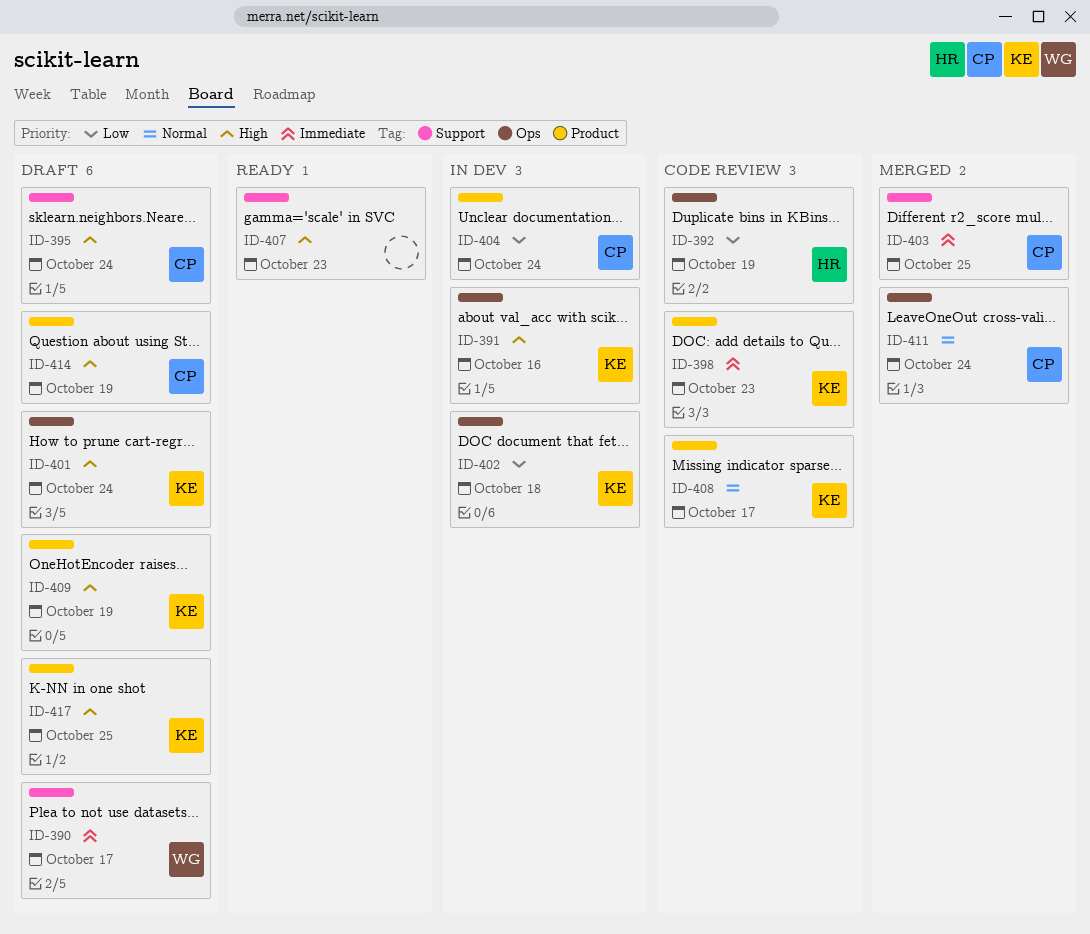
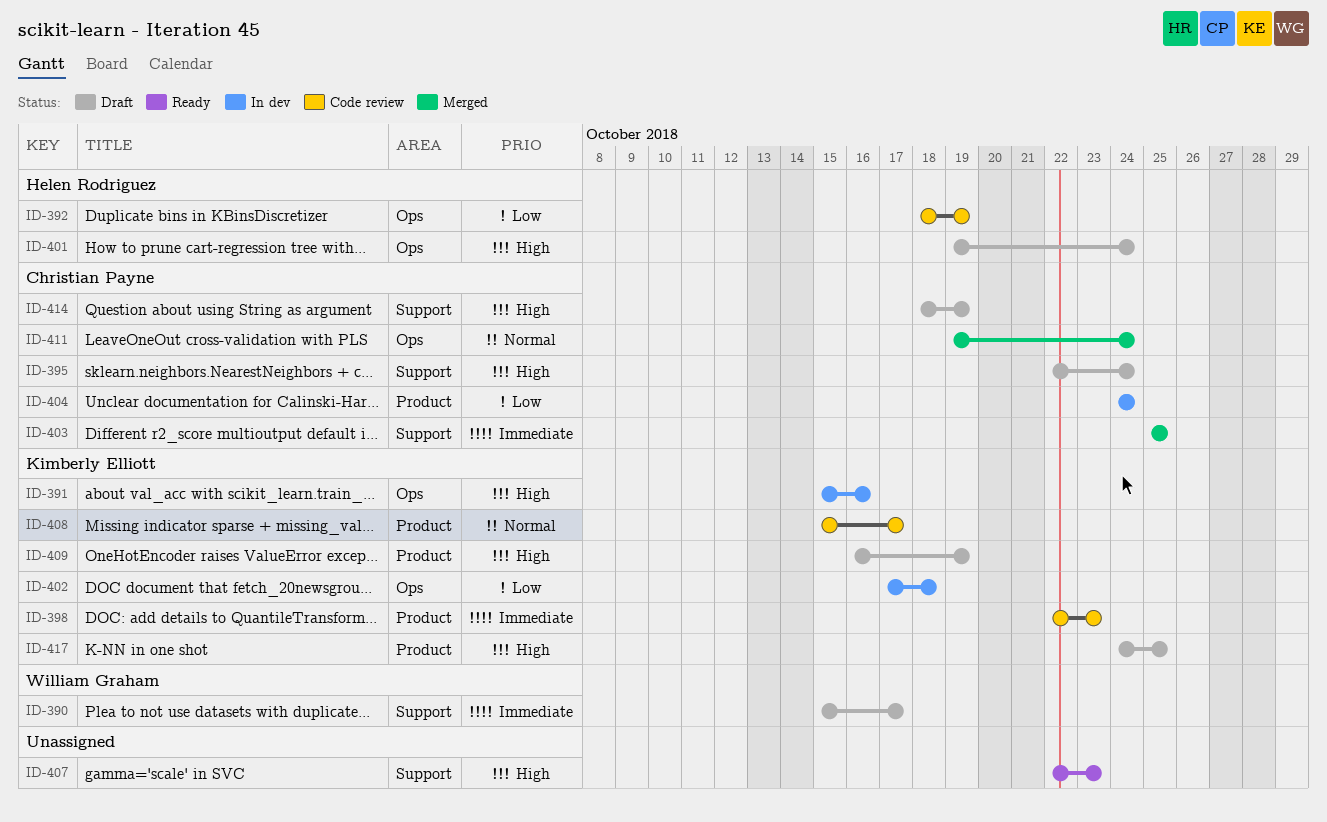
ID-401, owner: Kimberly Elliott -> Helen Rodriguez
ID-414, label: Product -> Support

